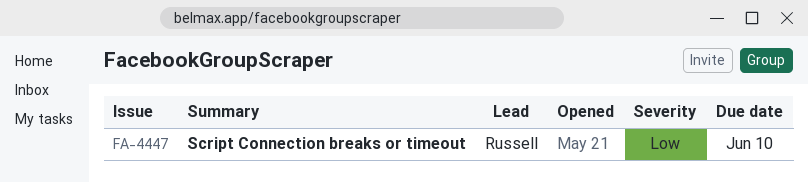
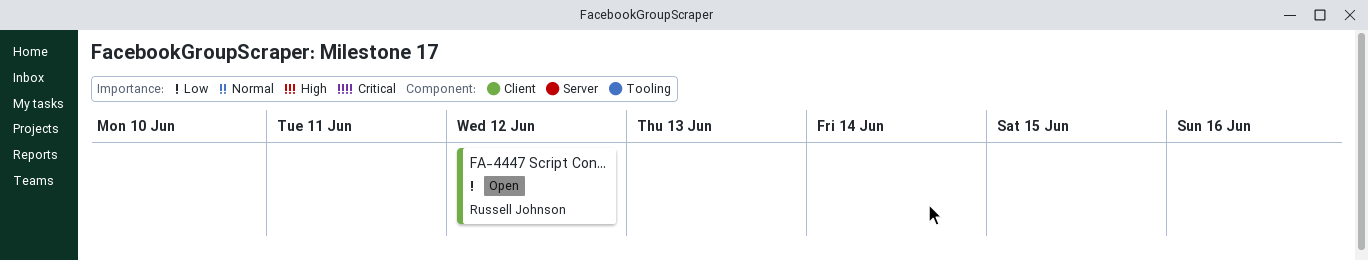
FA-4447, due: Jun 10 -> Jun 12

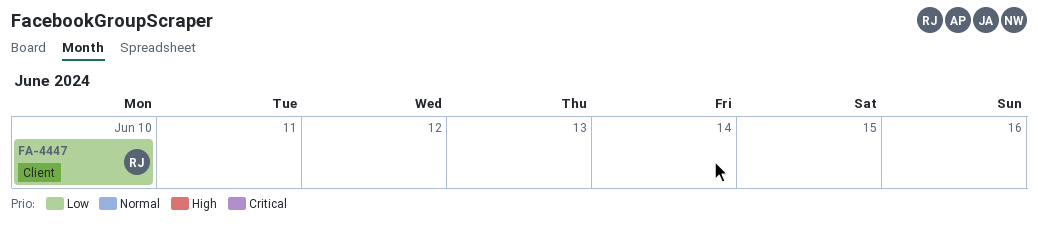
FA-4447, due: Jun 12 -> Jun 10

